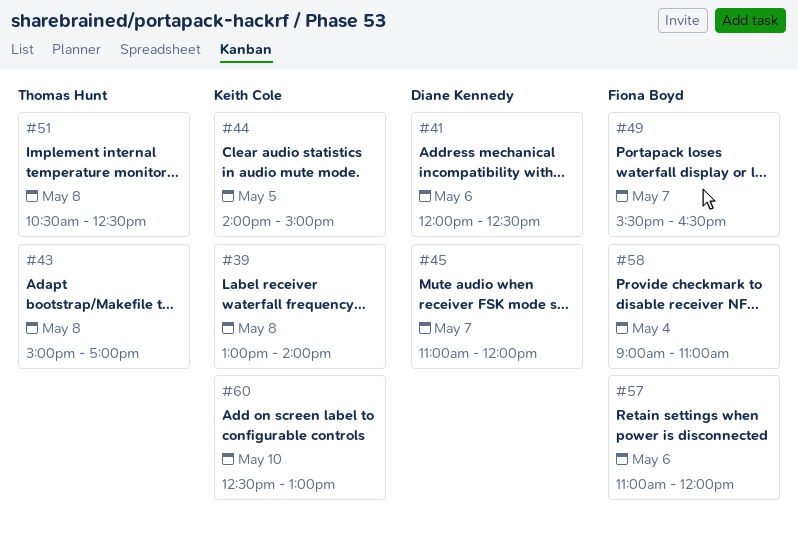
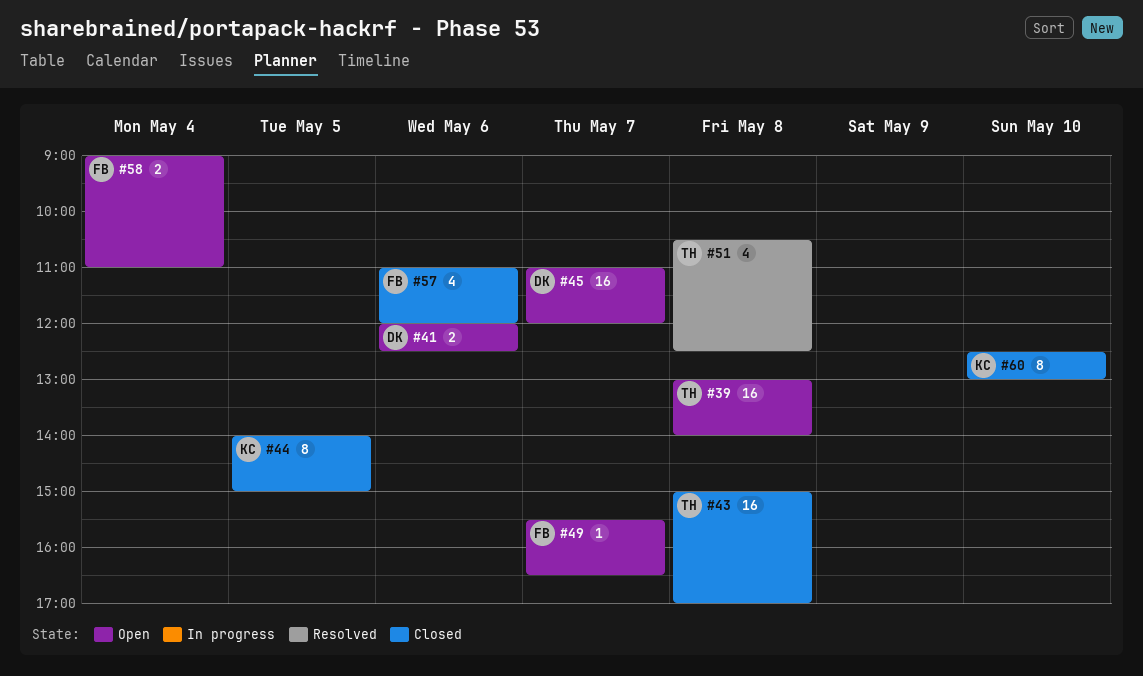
#39, owner: Keith Cole -> Thomas Hunt

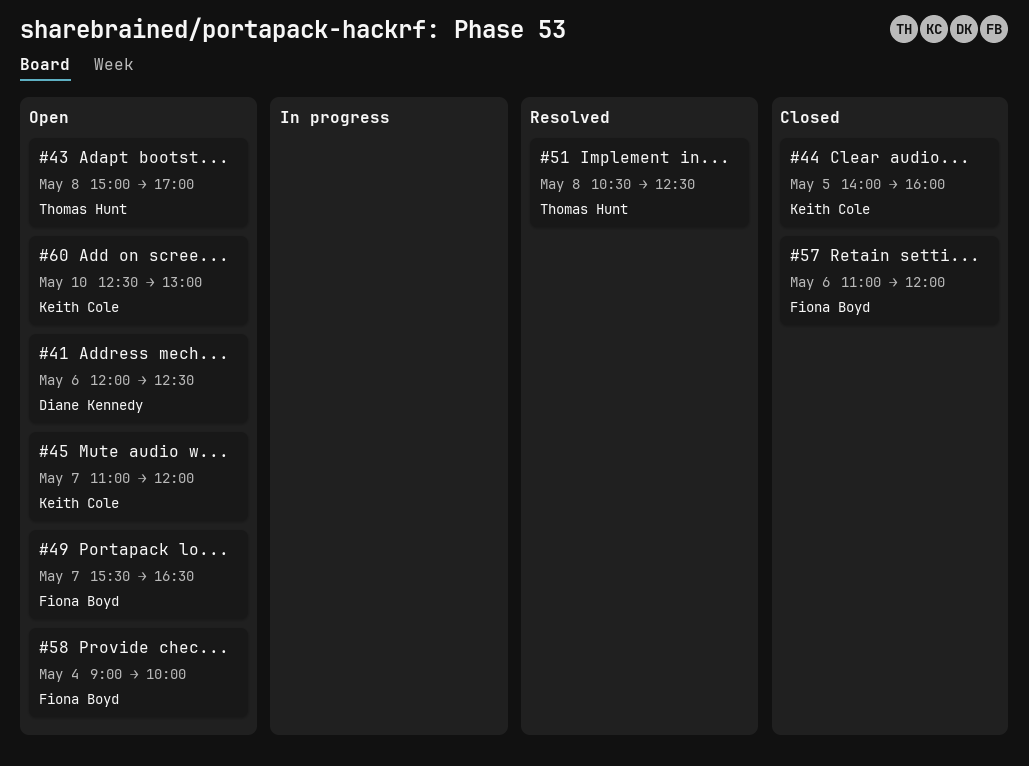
#39: present -> none
#43, status: Closed -> Open
#44, ends: 15:00 -> 16:00
#45, owner: Diane Kennedy -> Keith Cole
#58, ends: 11:00 -> 10:00
#60, status: Closed -> Open

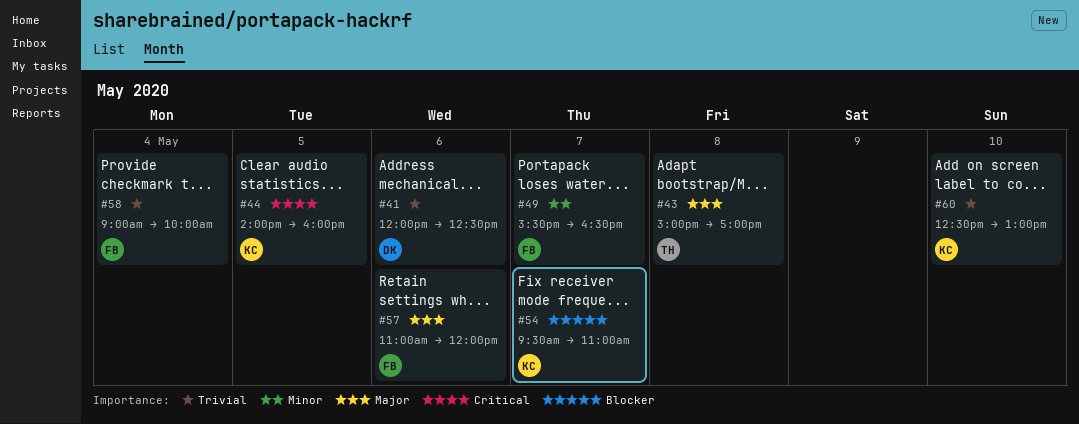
#45: present -> none
#51: present -> none
#54: none -> present

